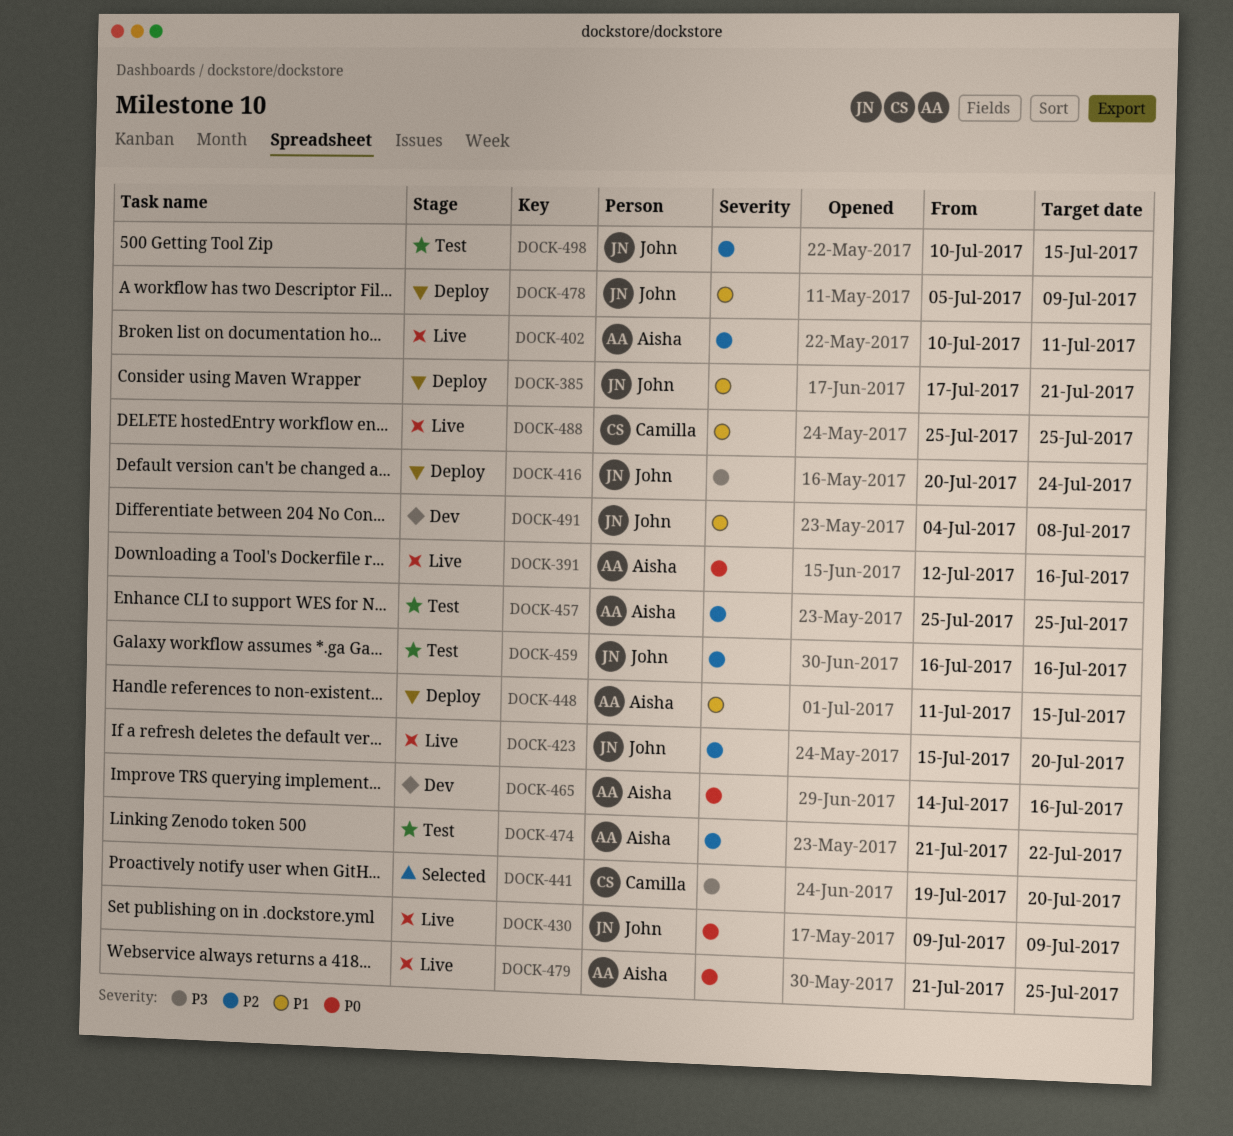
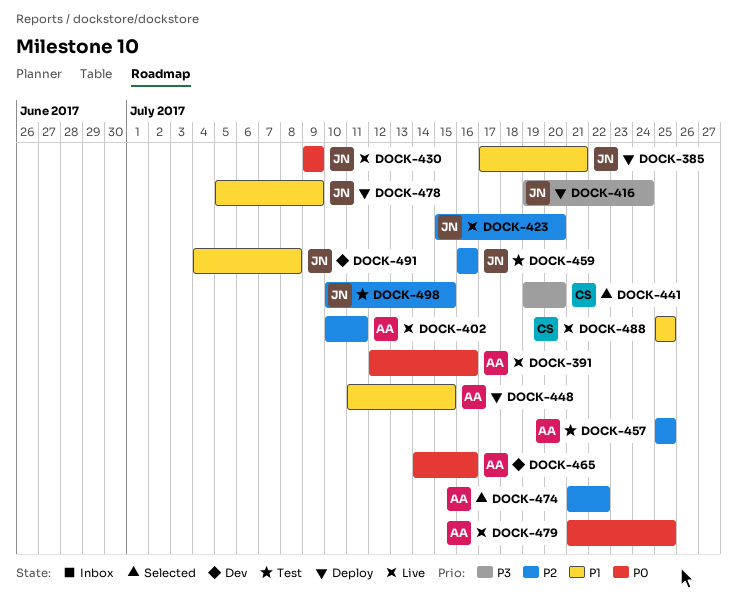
DOCK-416, start: Jul 20 -> Jul 19
DOCK-474, status: Test -> Selected

